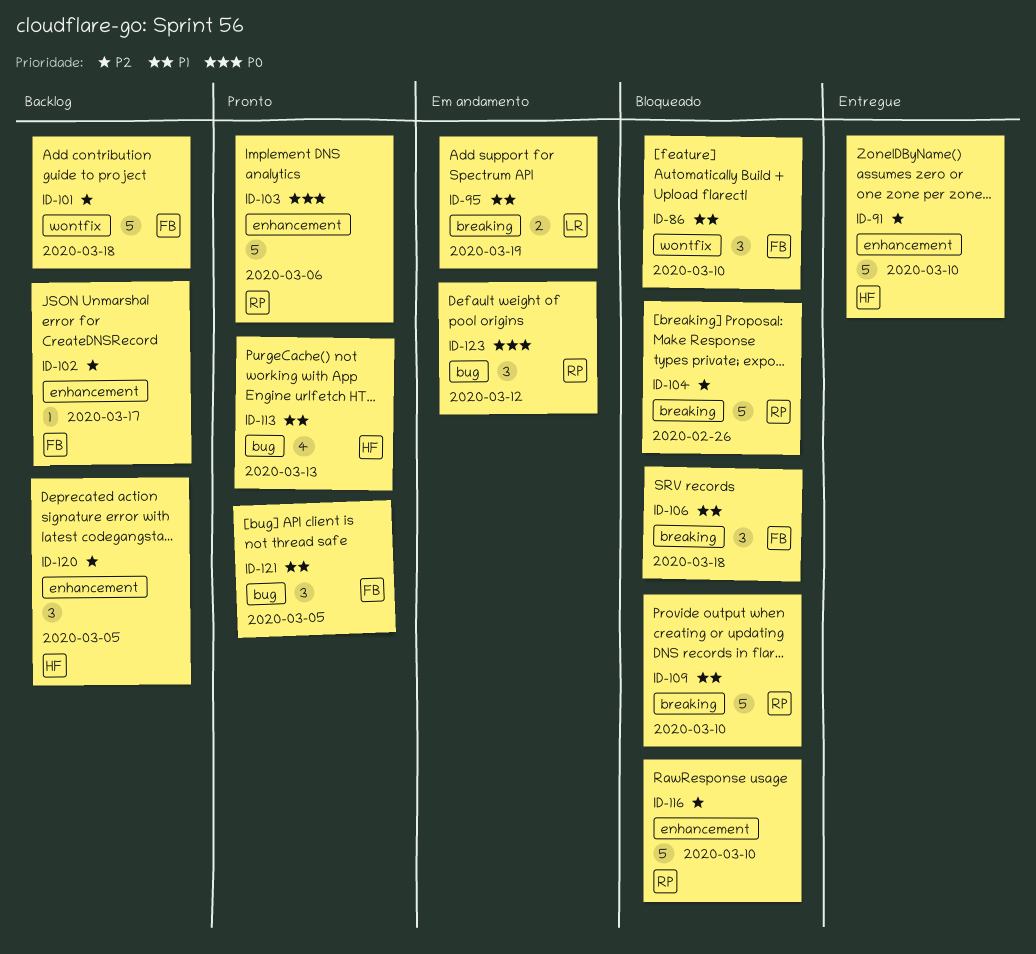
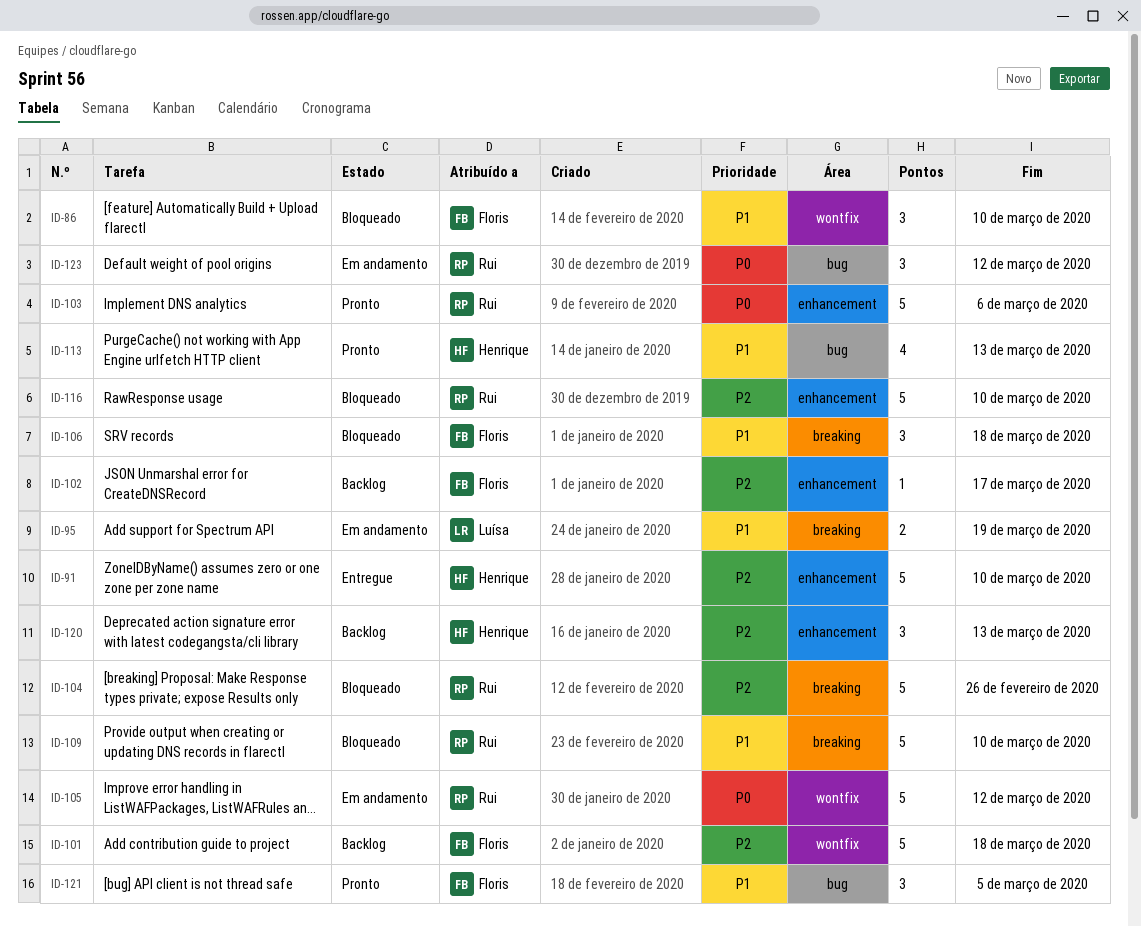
ID-105: none -> present
ID-120, due: Mar 5 -> Mar 13

